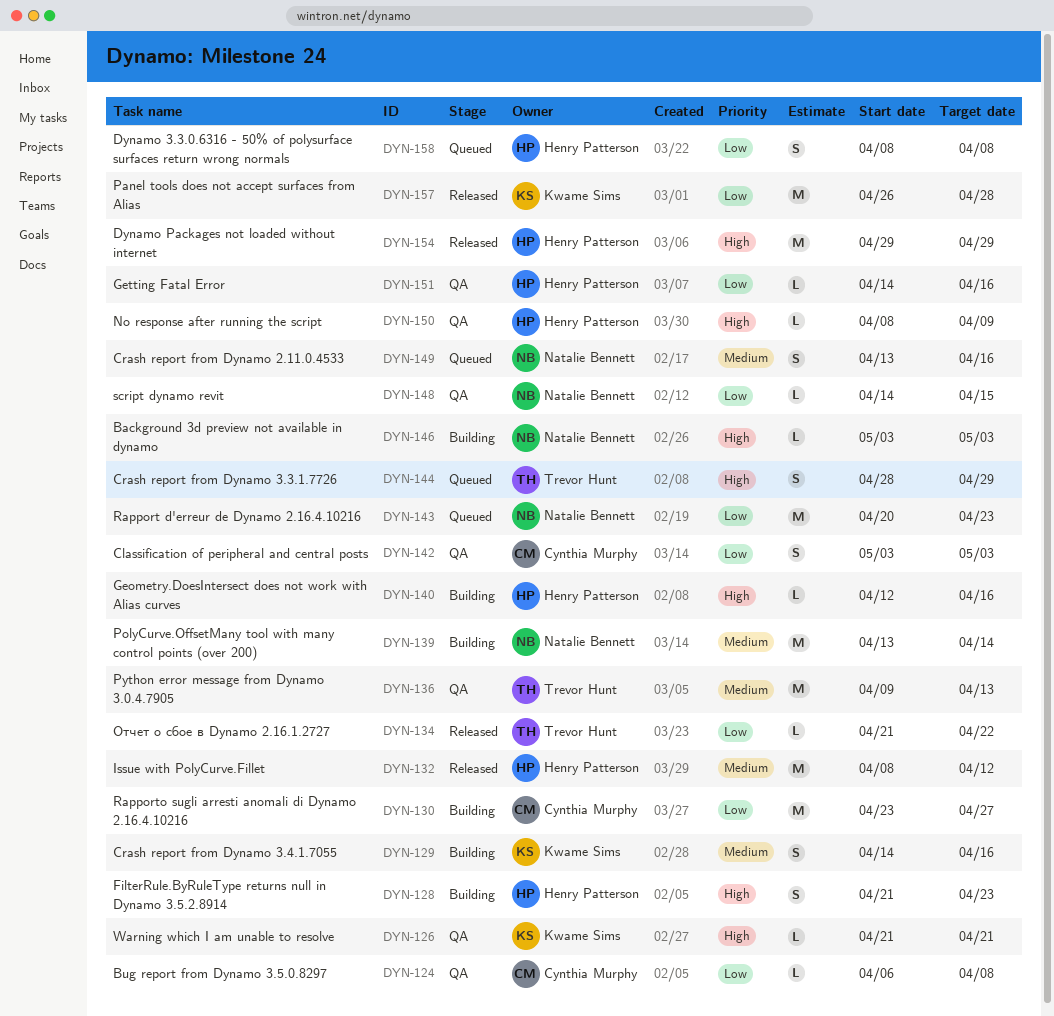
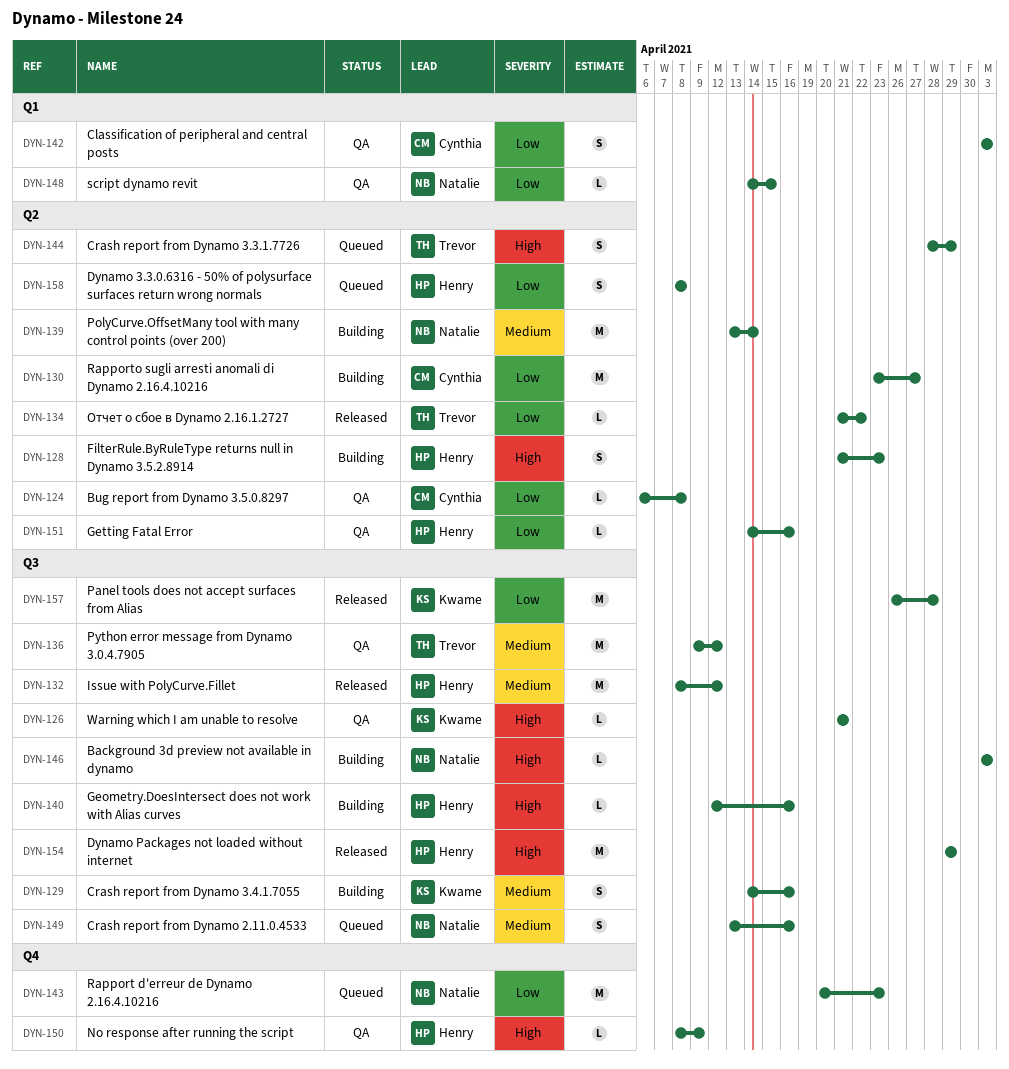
DYN-136, due: Apr 13 -> Apr 12

